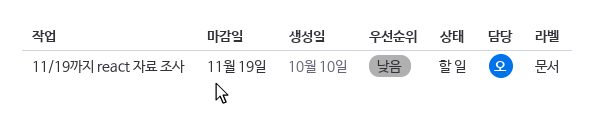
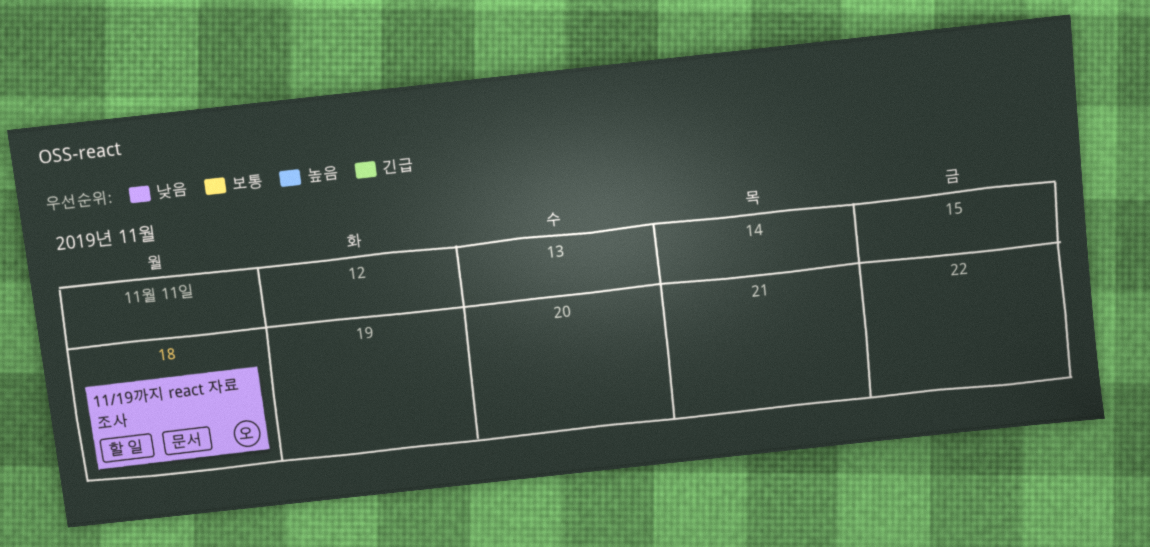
11/19까지 react 자료 조사, due: Nov 19 -> Nov 18

